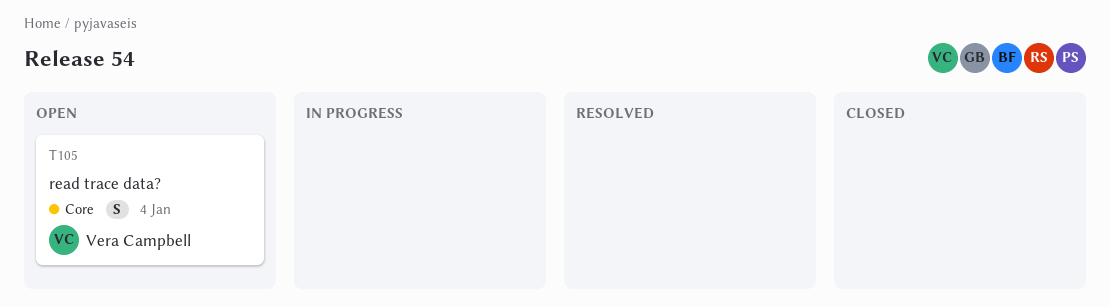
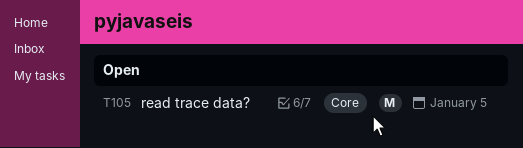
T105, estimate: S -> M
T105, due: Jan 4 -> Jan 5

